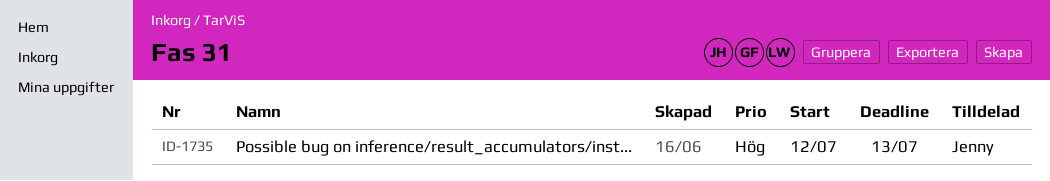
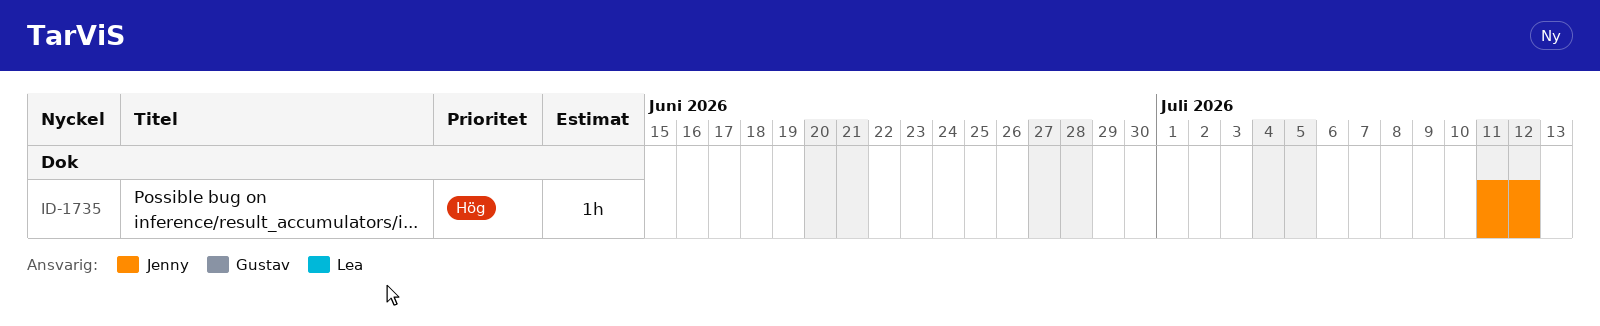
ID-1735, start: Jul 12 -> Jul 11
ID-1735, due: Jul 13 -> Jul 12

